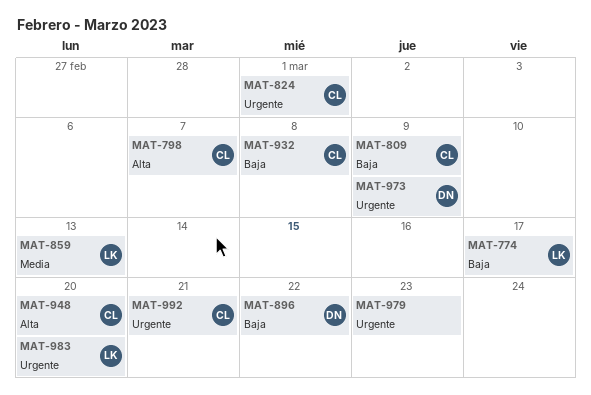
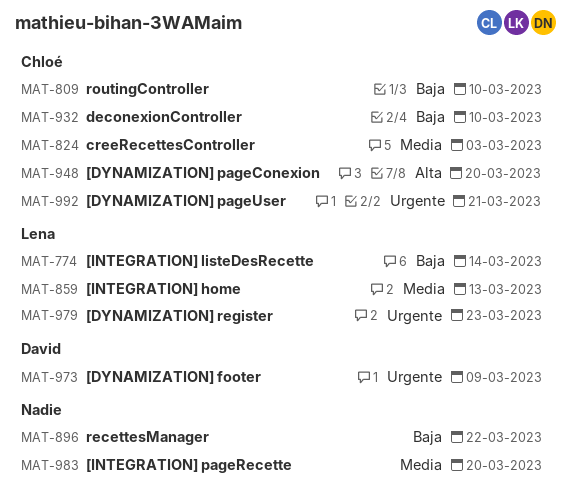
MAT-774, due: Mar 17 -> Mar 14
MAT-798: present -> none
MAT-809, due: Mar 9 -> Mar 10
MAT-824, priority: Urgente -> Media
MAT-824, due: Mar 1 -> Mar 3
MAT-896, owner: David -> none
MAT-932, due: Mar 8 -> Mar 10
MAT-979, owner: none -> Lena
MAT-983, owner: Lena -> none
MAT-983, priority: Urgente -> Media

